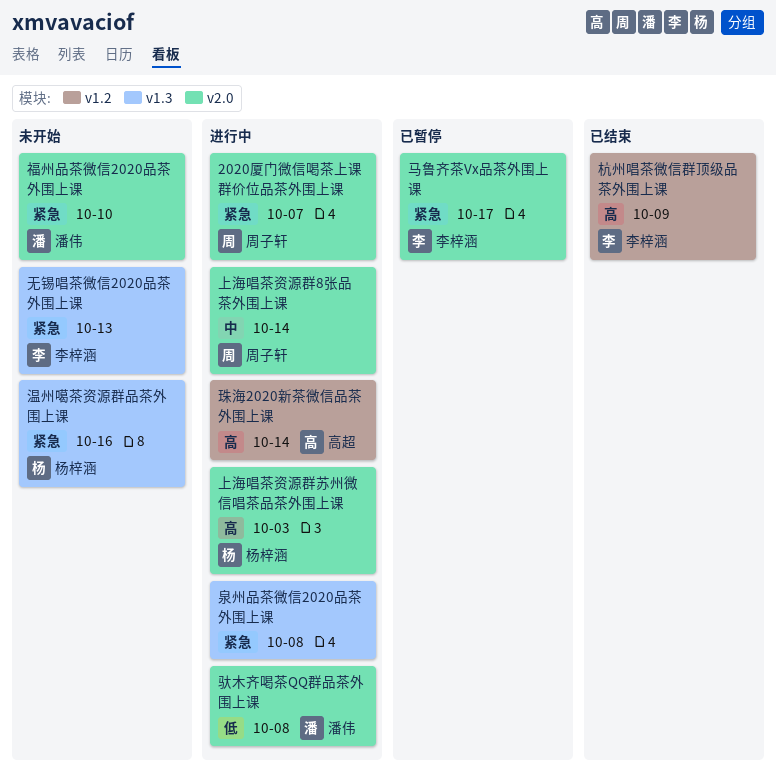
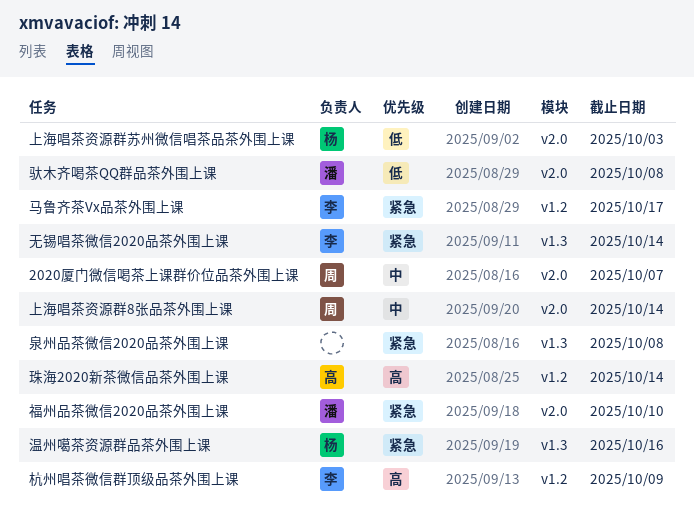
2020厦门微信喝茶上课群价位品茶外围上课, priority: 紧急 -> 中
上海唱茶资源群苏州微信唱茶品茶外围上课, priority: 高 -> 低
无锡唱茶微信2020品茶外围上课, due: Oct 13 -> Oct 14
马鲁齐茶Vx品茶外围上课, label: v2.0 -> v1.2

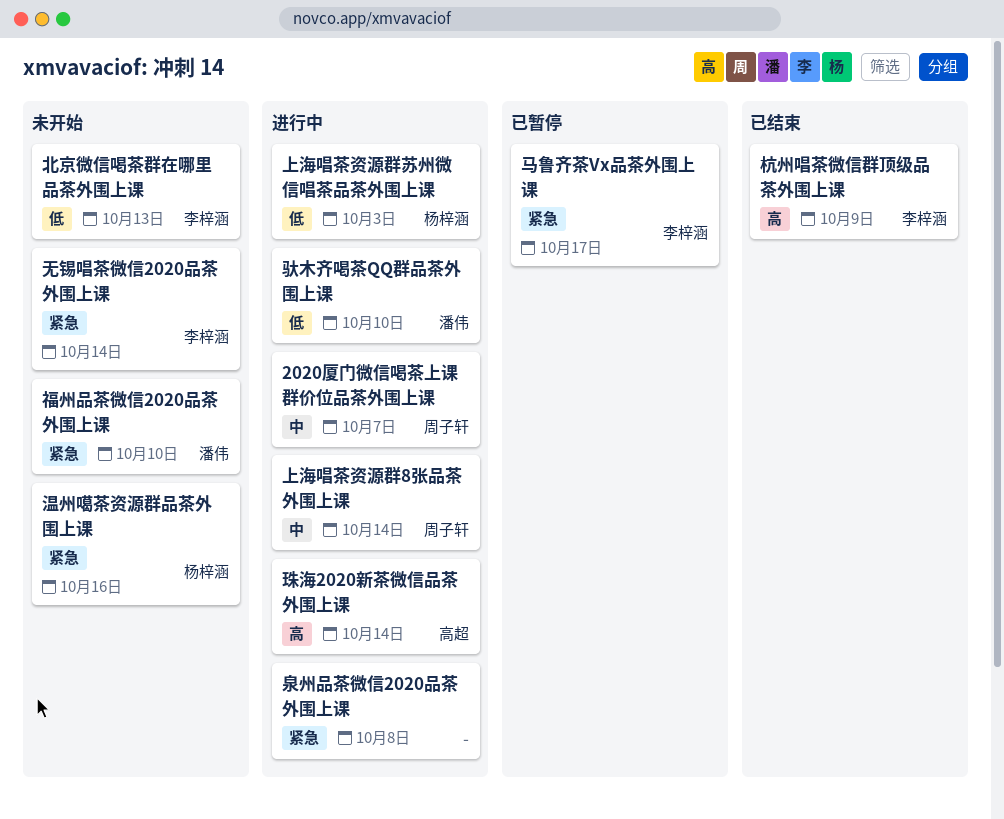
北京微信喝茶群在哪里品茶外围上课: none -> present
驮木齐喝茶QQ群品茶外围上课, due: Oct 8 -> Oct 10

